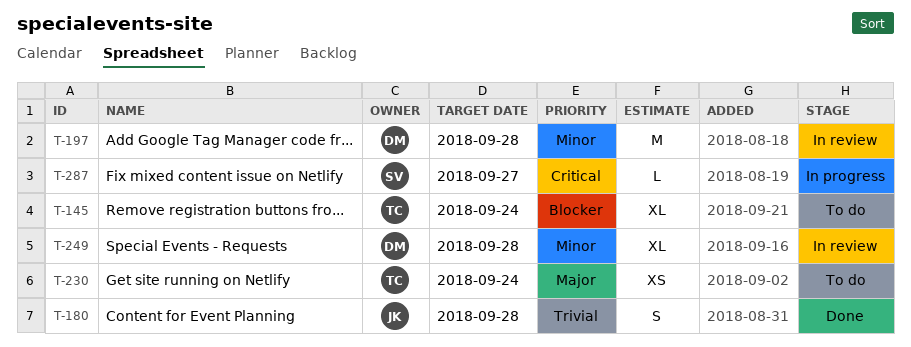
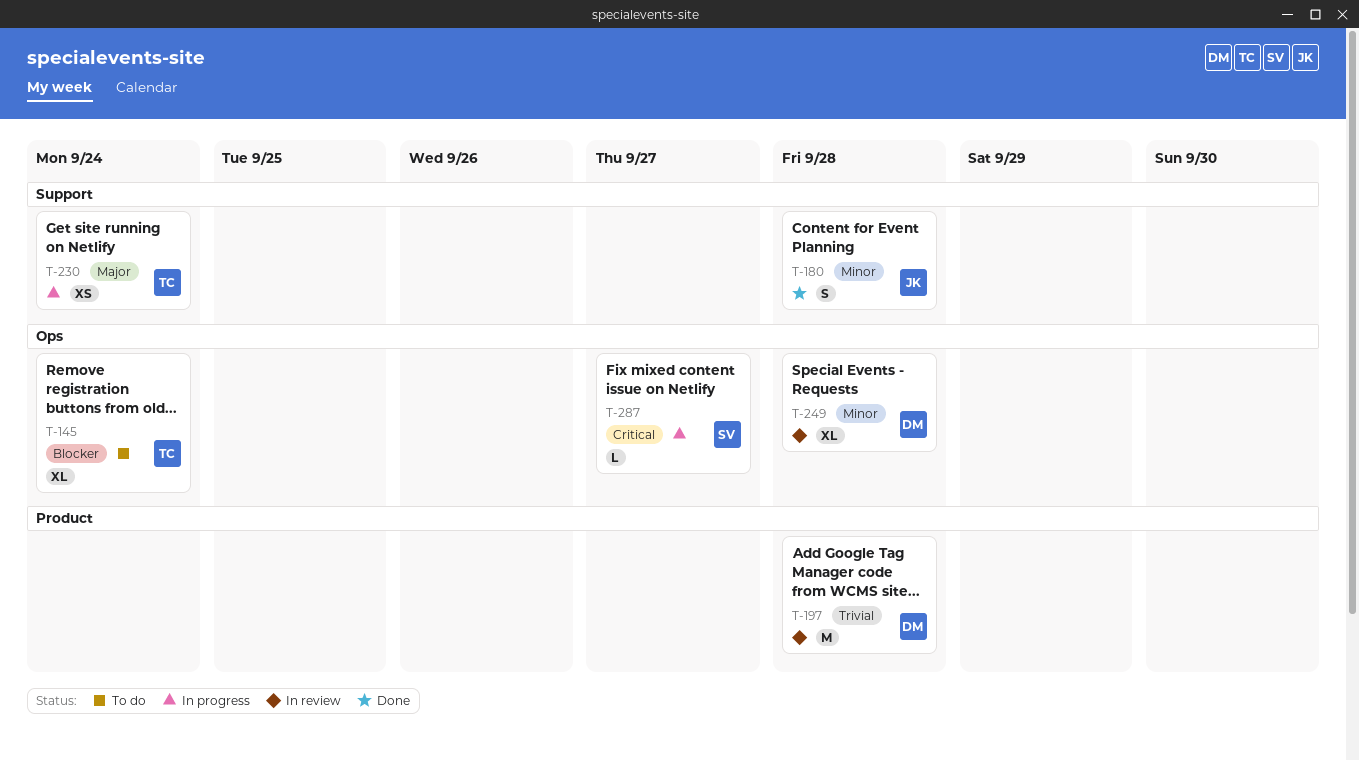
T-180, priority: Trivial -> Minor
T-197, priority: Minor -> Trivial
T-230, status: To do -> In progress

